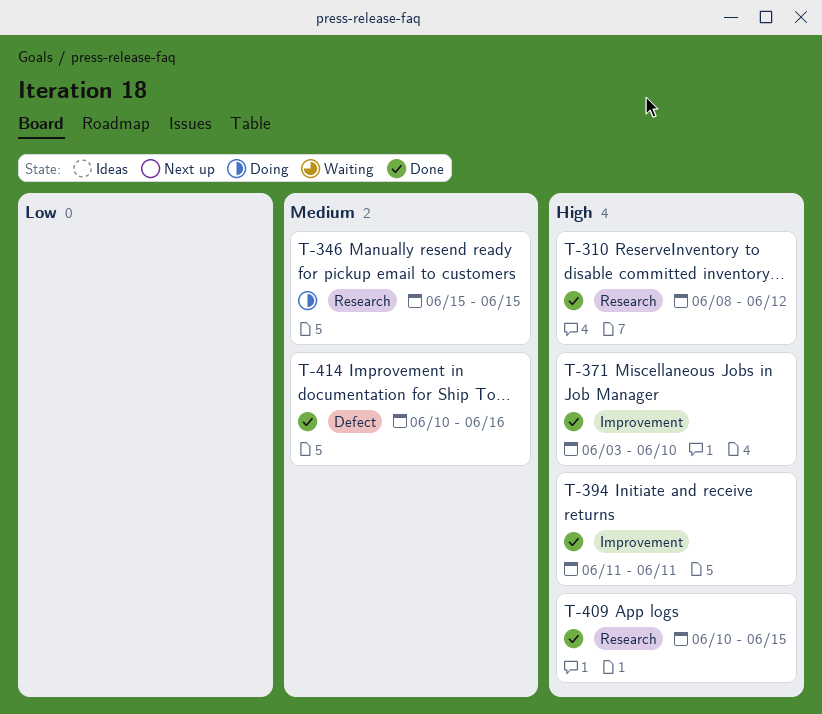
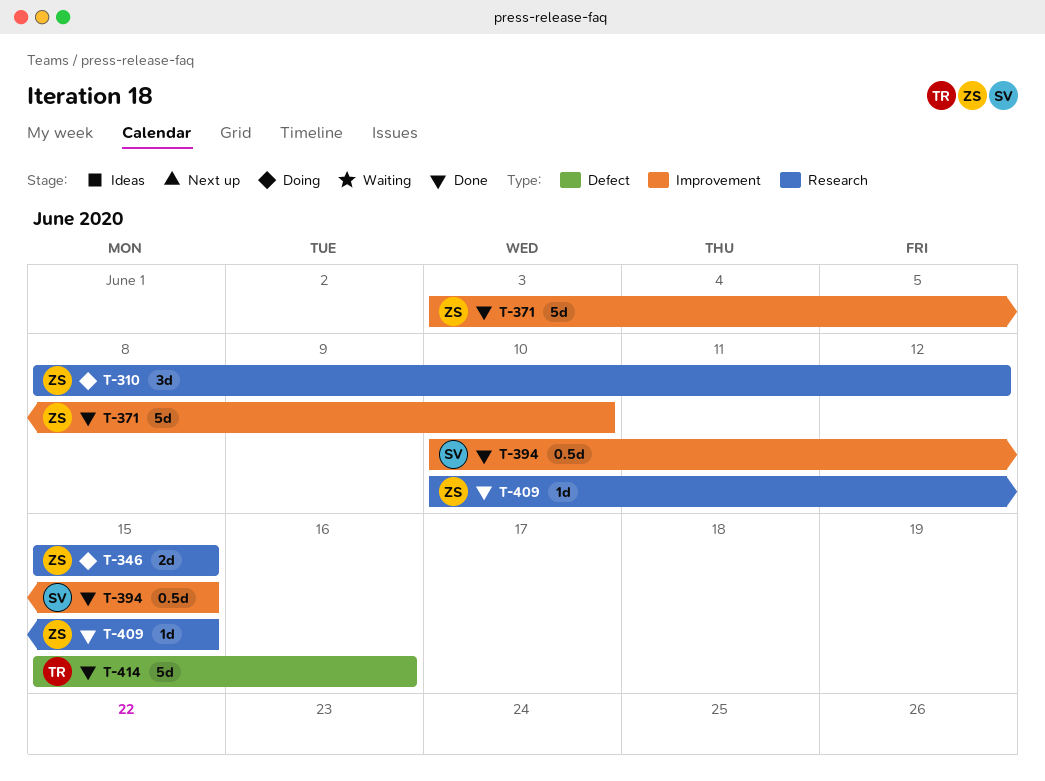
T-310, status: Done -> Doing
T-394, start: Jun 11 -> Jun 10
T-394, due: Jun 11 -> Jun 15
T-414, start: Jun 10 -> Jun 15

